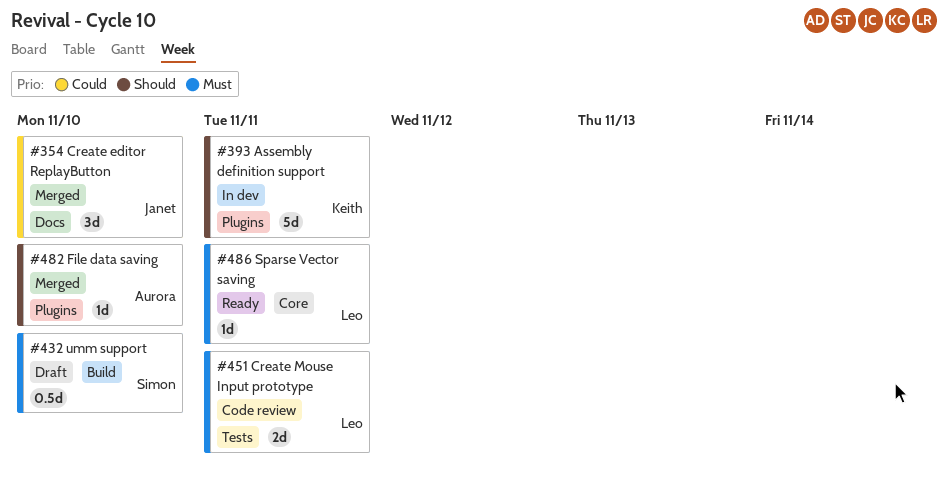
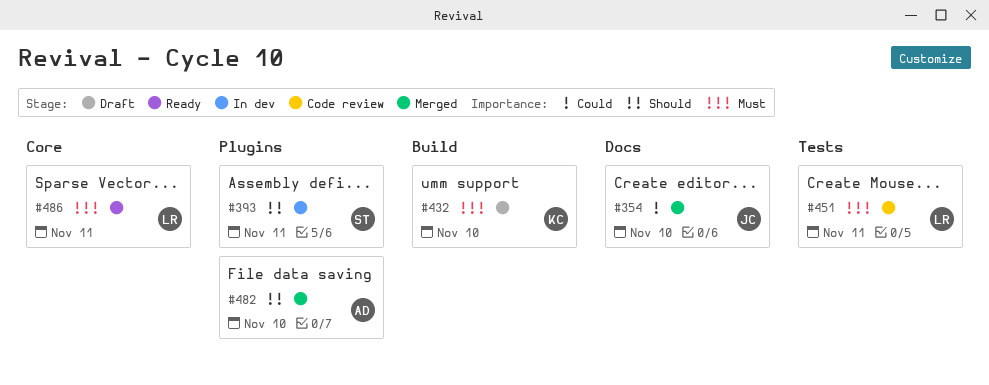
#393, owner: Keith -> Simon
#432, owner: Simon -> Keith

